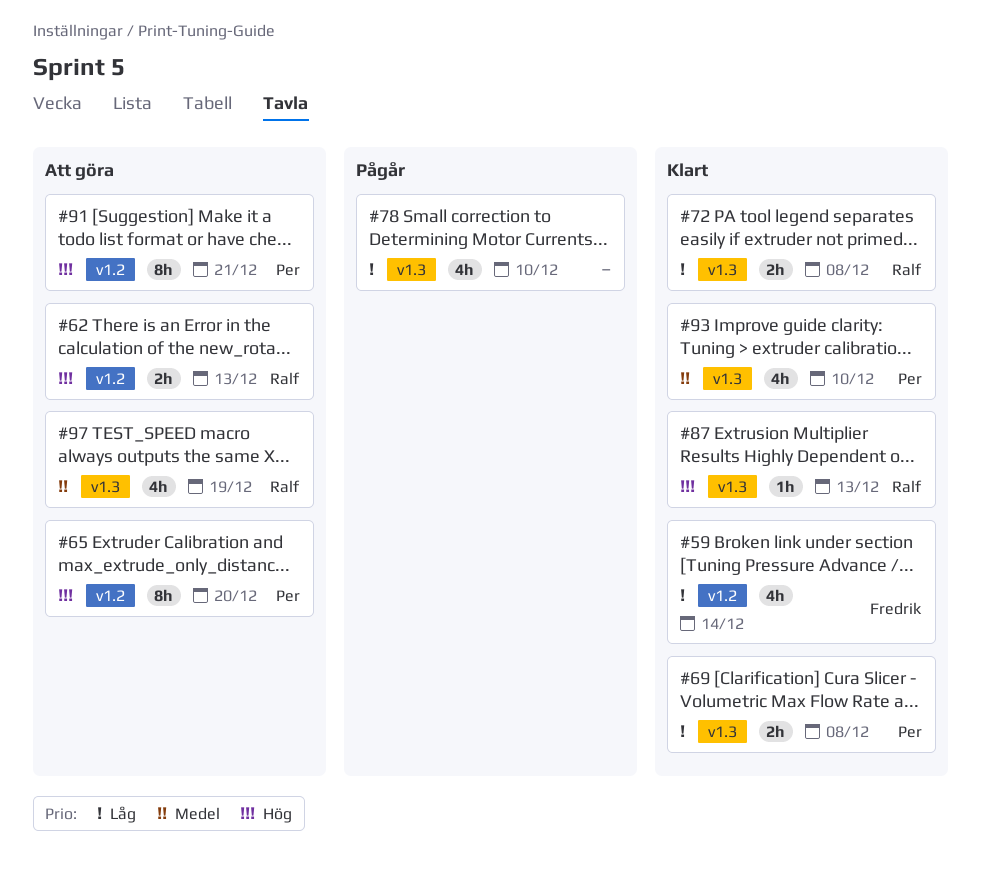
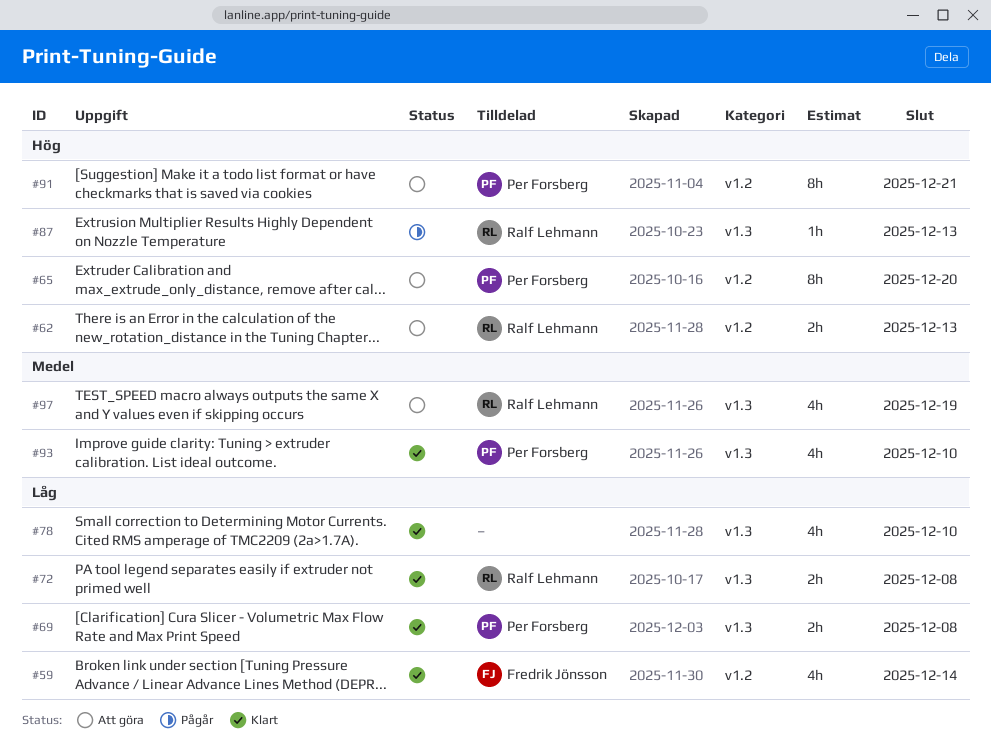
#78, status: Pågår -> Klart
#87, status: Klart -> Pågår

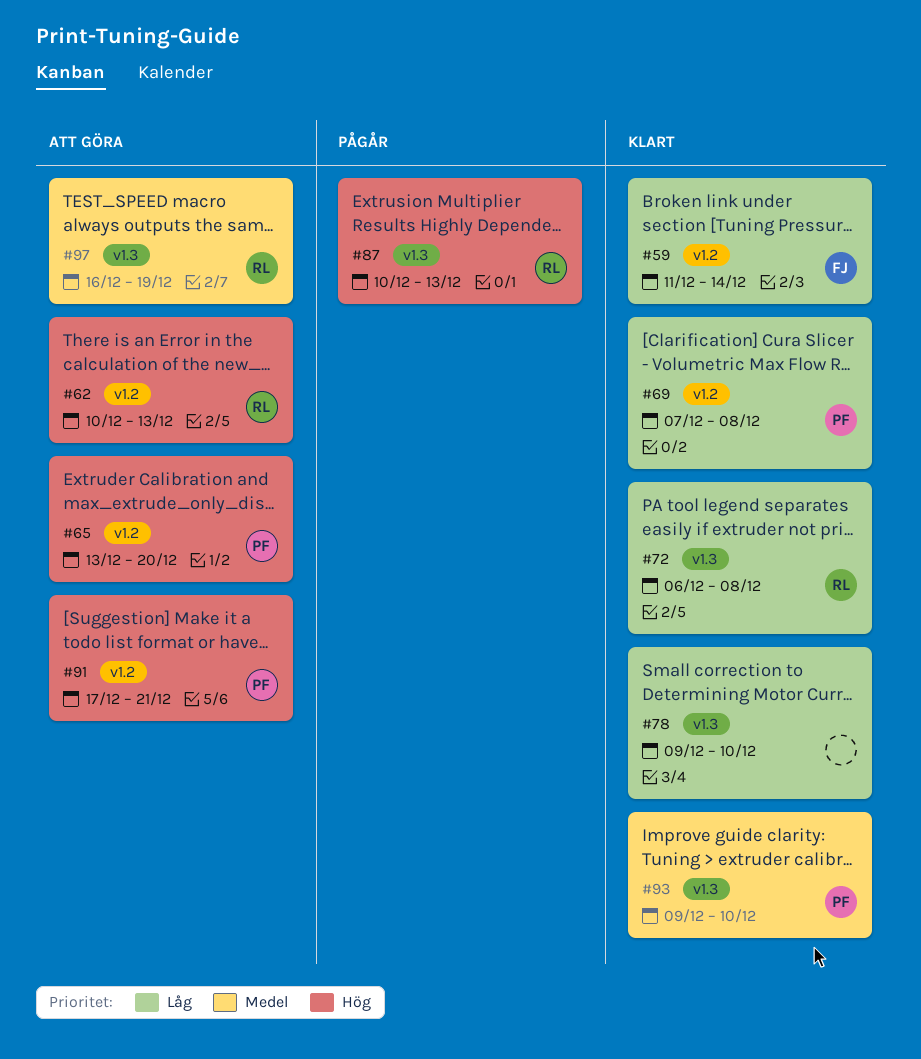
#69, label: v1.3 -> v1.2

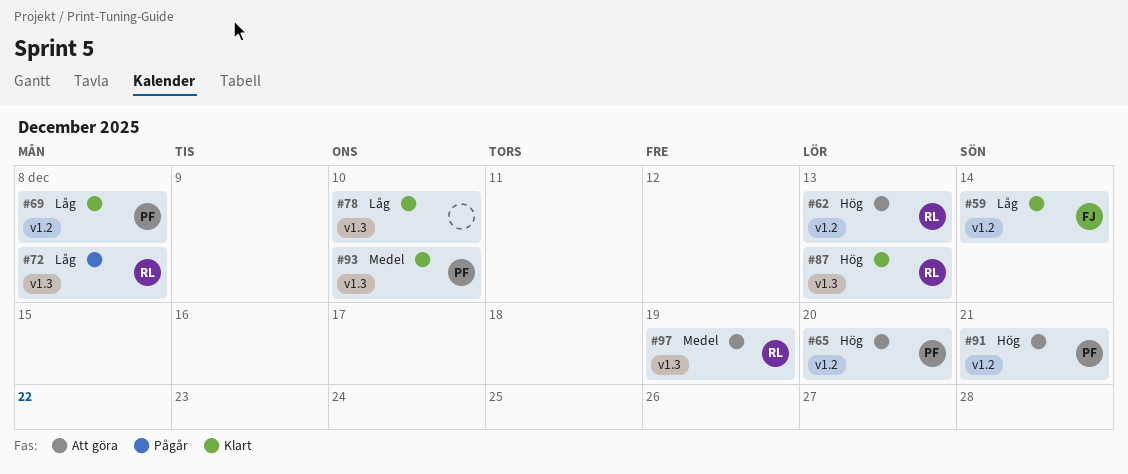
#72, status: Klart -> Pågår
#87, status: Pågår -> Klart

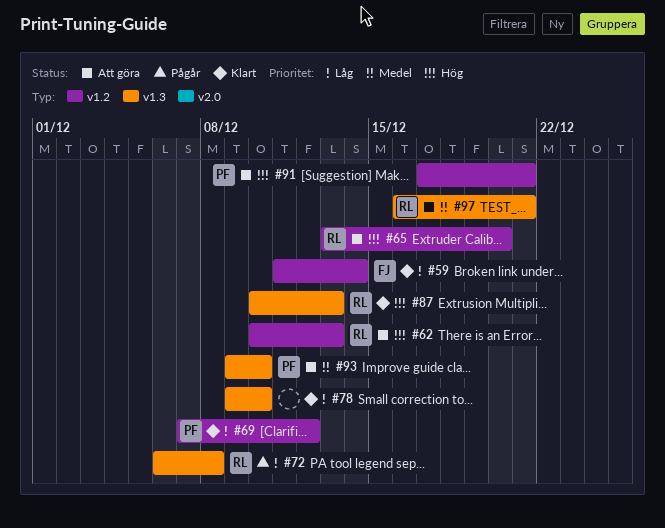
#65, owner: PF -> RL
#69, due: Dec 8 -> Dec 12
#93, status: Klart -> Att göra
#97, due: Dec 19 -> Dec 21

